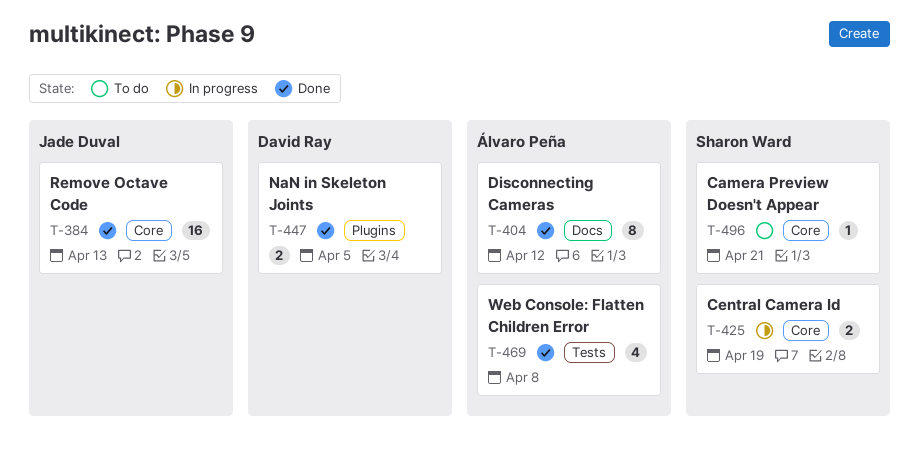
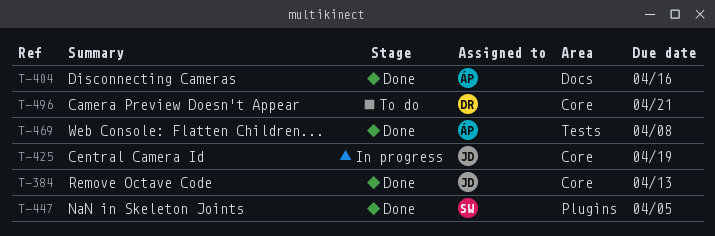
T-404, due: Apr 12 -> Apr 16
T-425, owner: Sharon Ward -> Jade Duval
T-447, owner: David Ray -> Sharon Ward
T-496, owner: Sharon Ward -> David Ray

